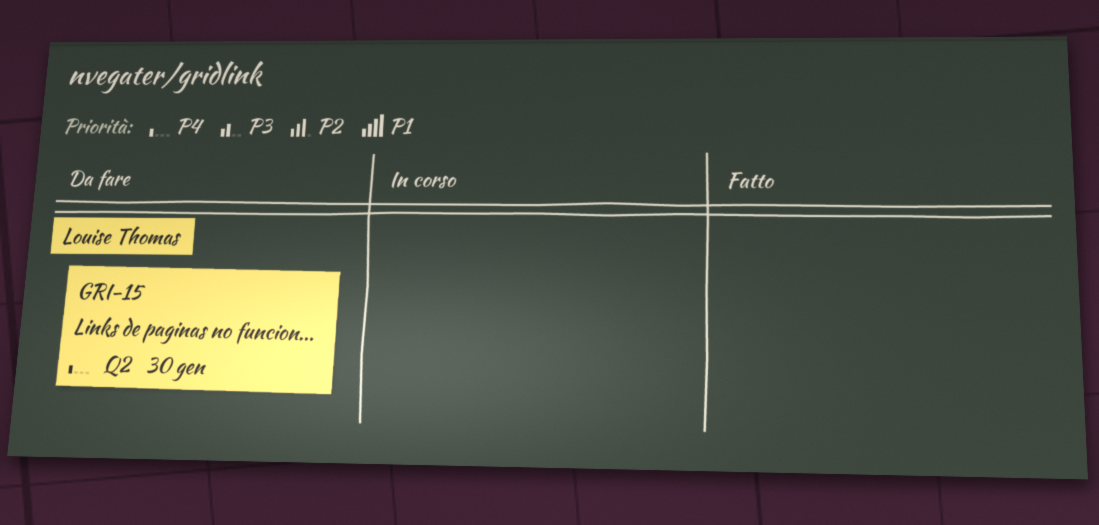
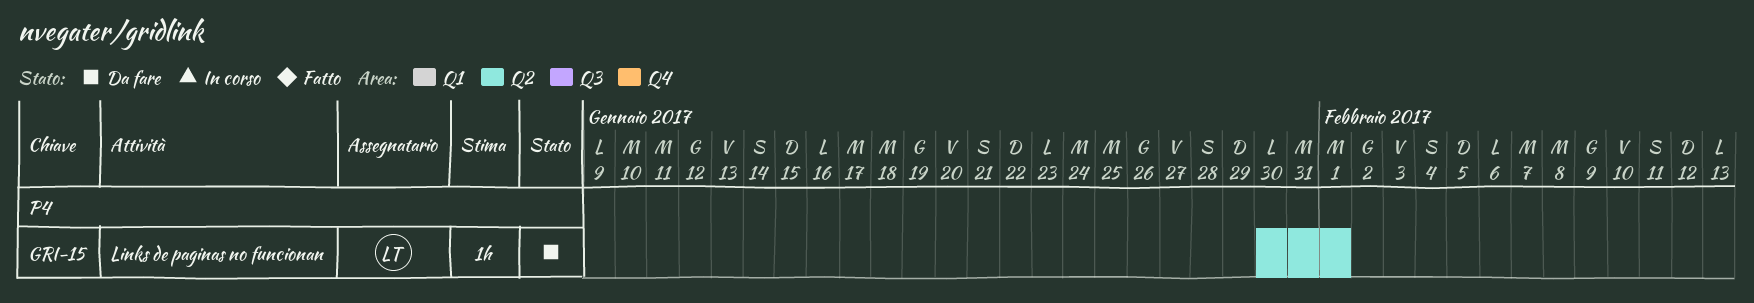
GRI-15, due: Jan 30 -> Feb 1

